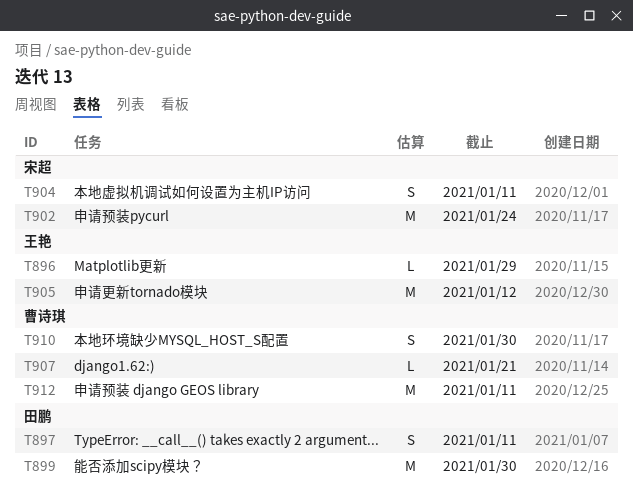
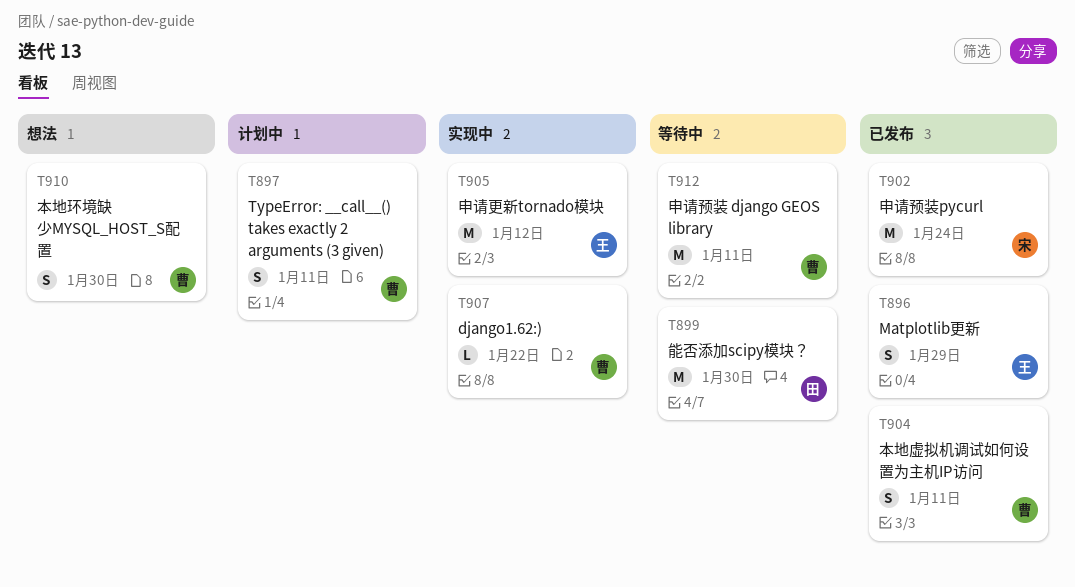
T896, estimate: L -> S
T897, owner: 田鹏 -> 曹诗琪
T904, owner: 宋超 -> 曹诗琪
T907, due: Jan 21 -> Jan 22

